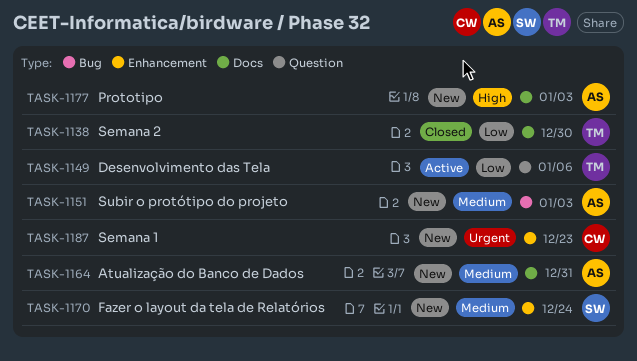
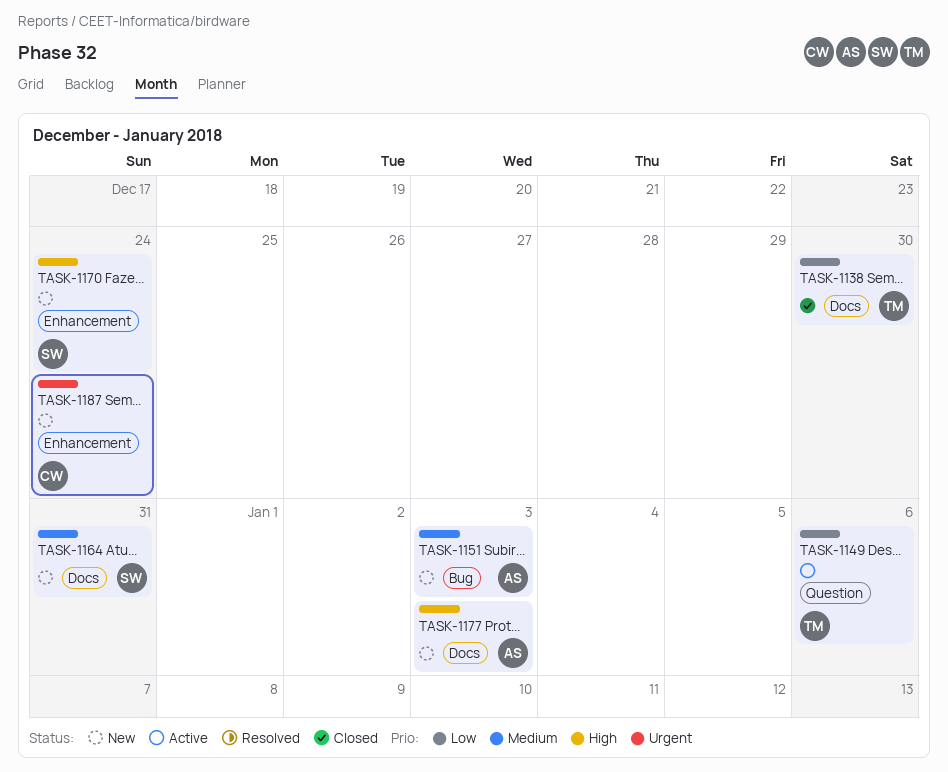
TASK-1164, owner: AS -> SW
TASK-1170, priority: Medium -> High
TASK-1187, due: Dec 23 -> Dec 24

